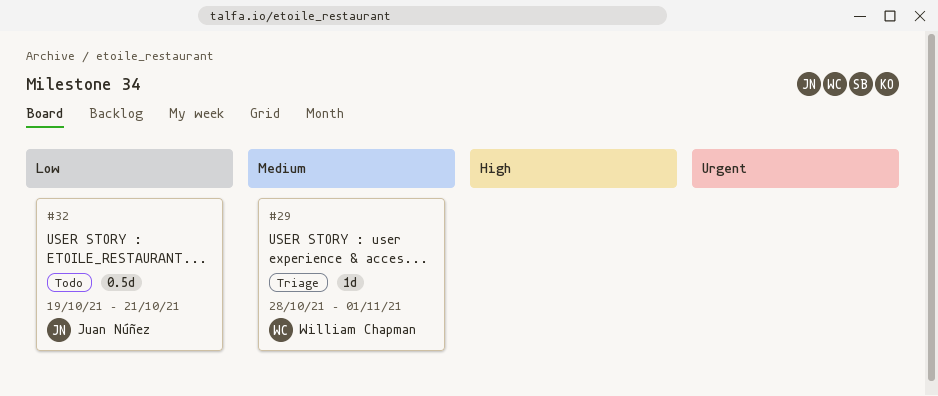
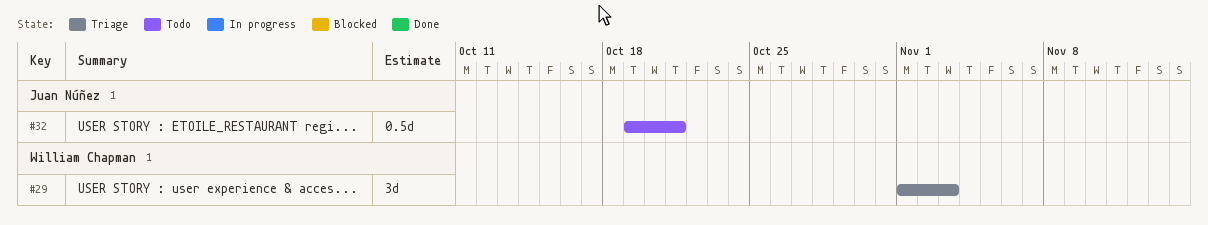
#29, estimate: 1d -> 3d
#29, start: Oct 28 -> Nov 1
#29, due: Nov 1 -> Nov 3

